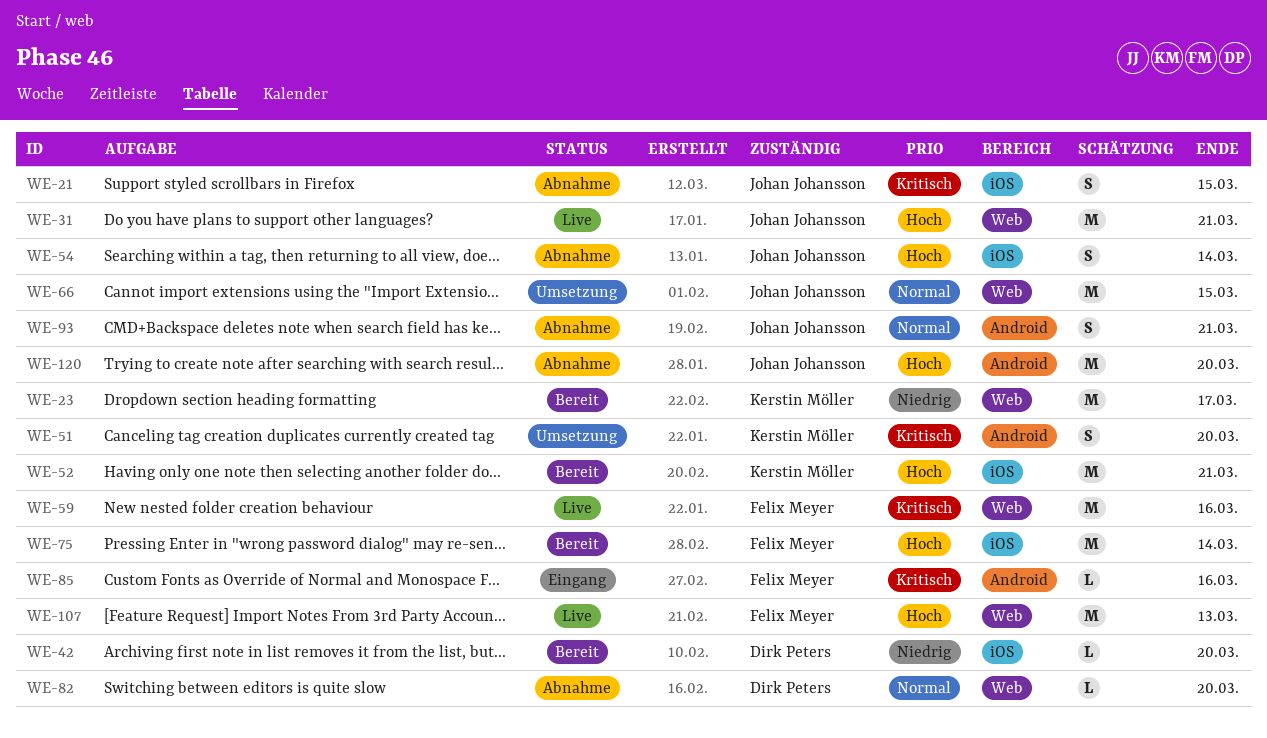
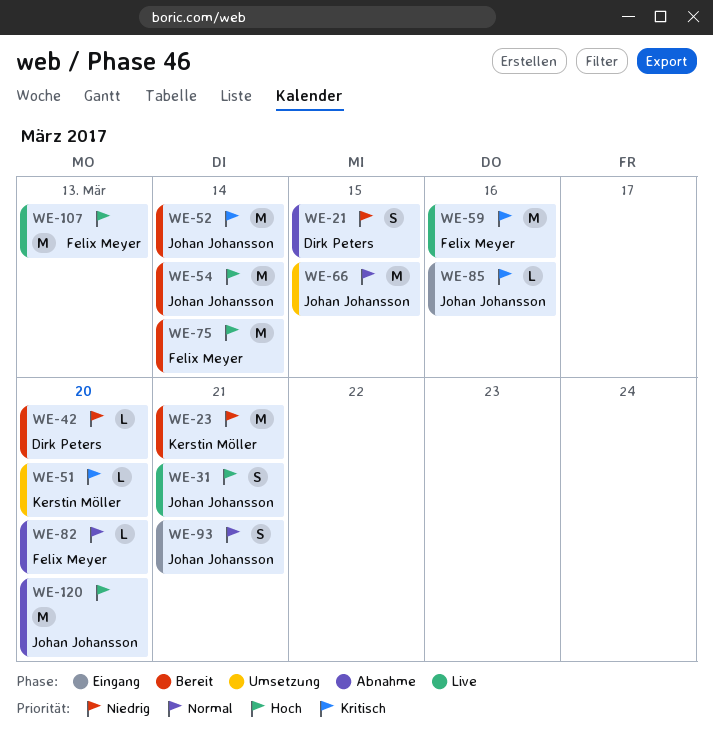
WE-21, owner: Johan Johansson -> Dirk Peters
WE-21, priority: Kritisch -> Niedrig
WE-23, due: Mar 17 -> Mar 21
WE-31, estimate: M -> S
WE-51, estimate: S -> L
WE-52, owner: Kerstin Möller -> Johan Johansson
WE-52, priority: Hoch -> Kritisch
WE-52, due: Mar 21 -> Mar 14
WE-54, status: Abnahme -> Bereit
WE-54, estimate: S -> M
WE-82, owner: Dirk Peters -> Felix Meyer
WE-85, owner: Felix Meyer -> Johan Johansson
WE-93, status: Abnahme -> Eingang

